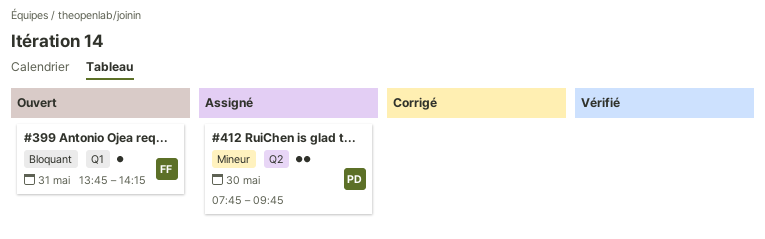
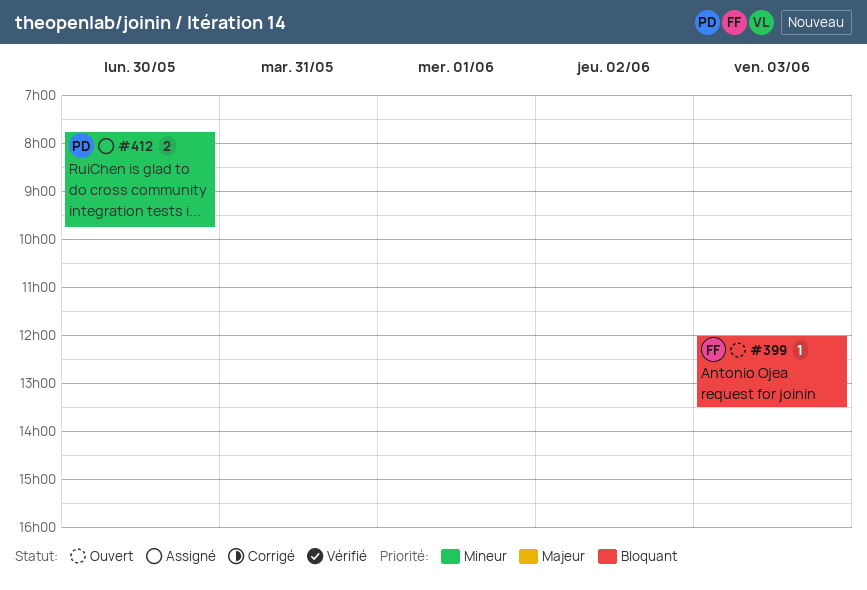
#399, day: May 31 -> Jun 3
#399, begins: 13:45 -> 12:00
#399, ends: 14:15 -> 13:30

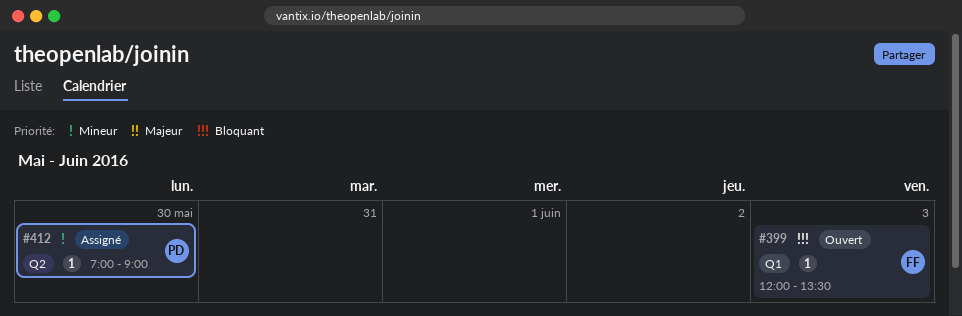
#412, estimate: 2 -> 1
#412, begins: 07:45 -> 07:00
#412, ends: 09:45 -> 09:00

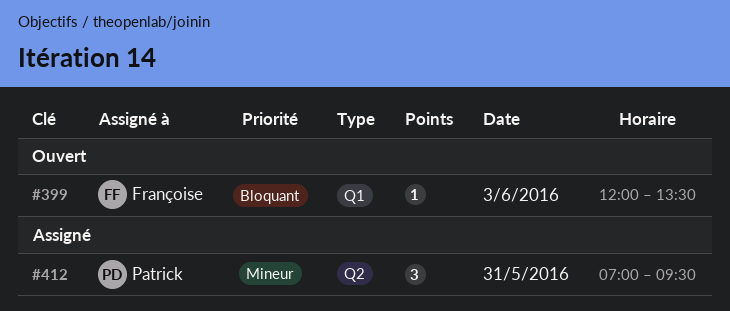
#412, estimate: 1 -> 3
#412, day: May 30 -> May 31
#412, ends: 09:00 -> 09:30

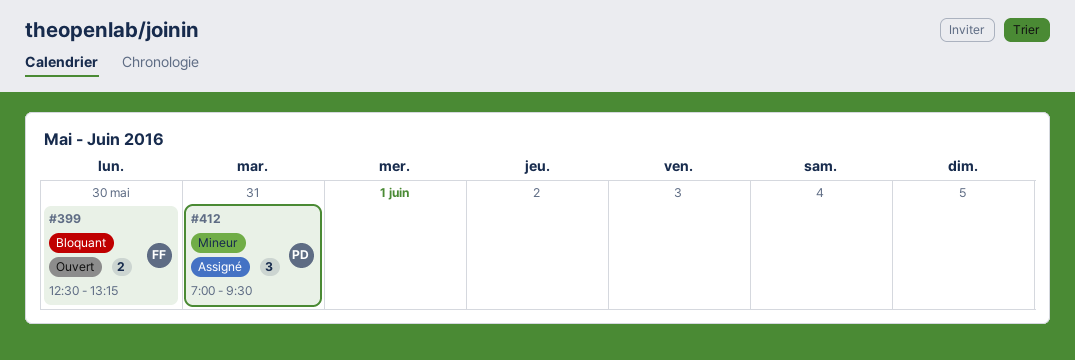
#399, estimate: 1 -> 2
#399, day: Jun 3 -> May 30
#399, begins: 12:00 -> 12:30
#399, ends: 13:30 -> 13:15

